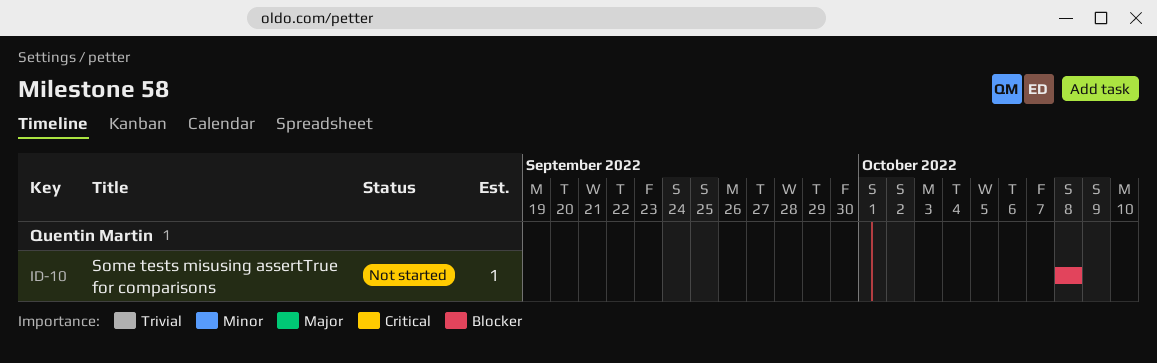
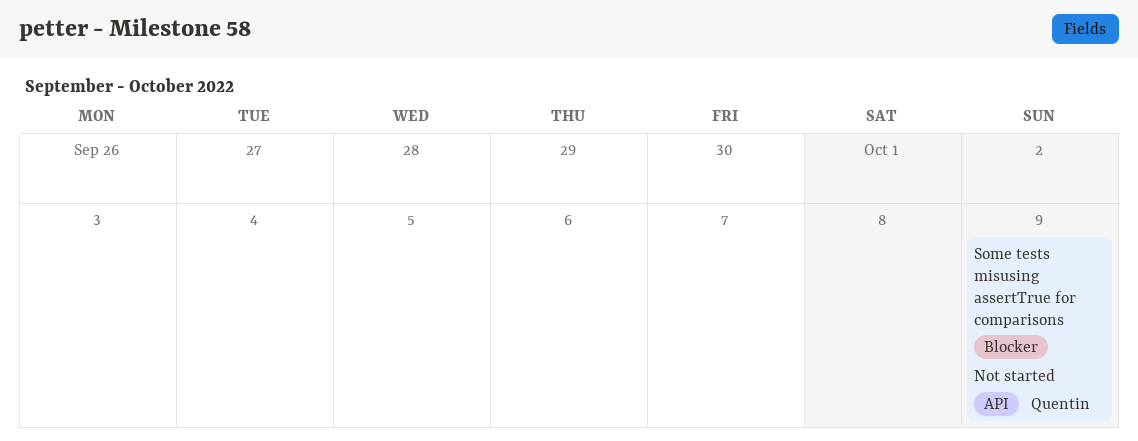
Some tests misusing assertTrue for comparisons, due: Oct 8 -> Oct 9

